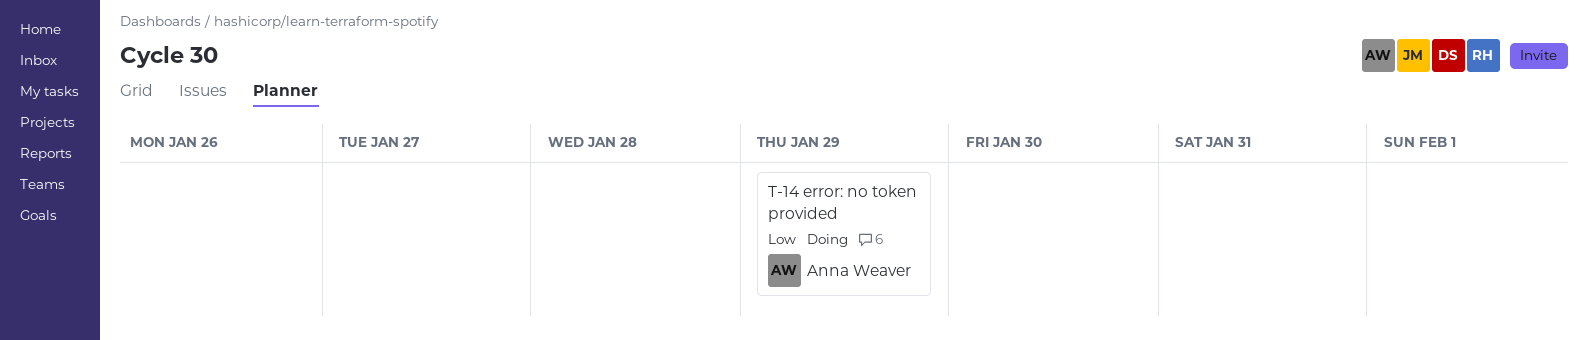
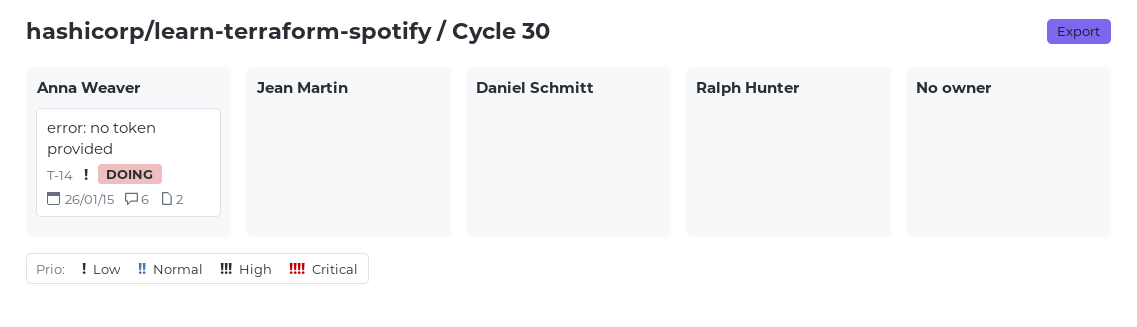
T-14, due: Jan 29 -> Jan 26

